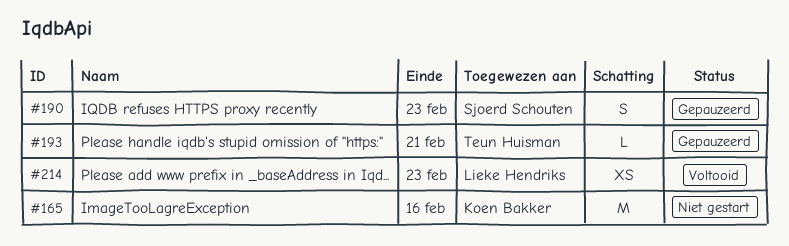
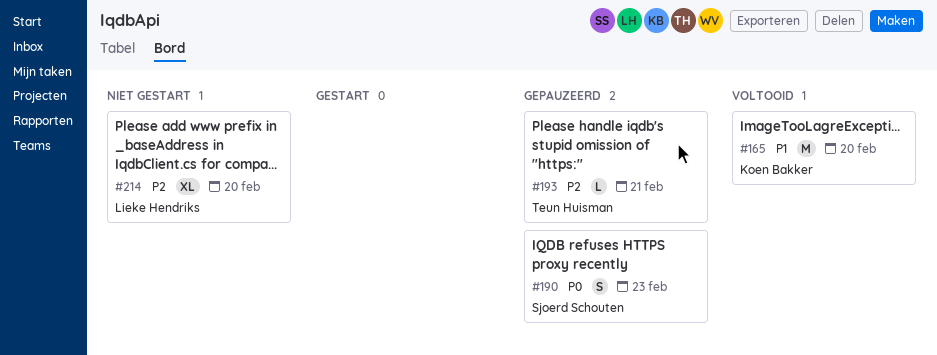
#165, status: Niet gestart -> Voltooid
#165, due: Feb 16 -> Feb 20
#214, status: Voltooid -> Niet gestart
#214, estimate: XS -> XL
#214, due: Feb 23 -> Feb 20

